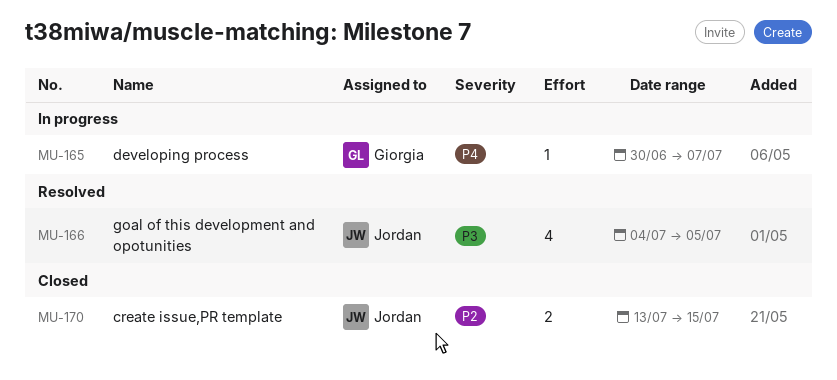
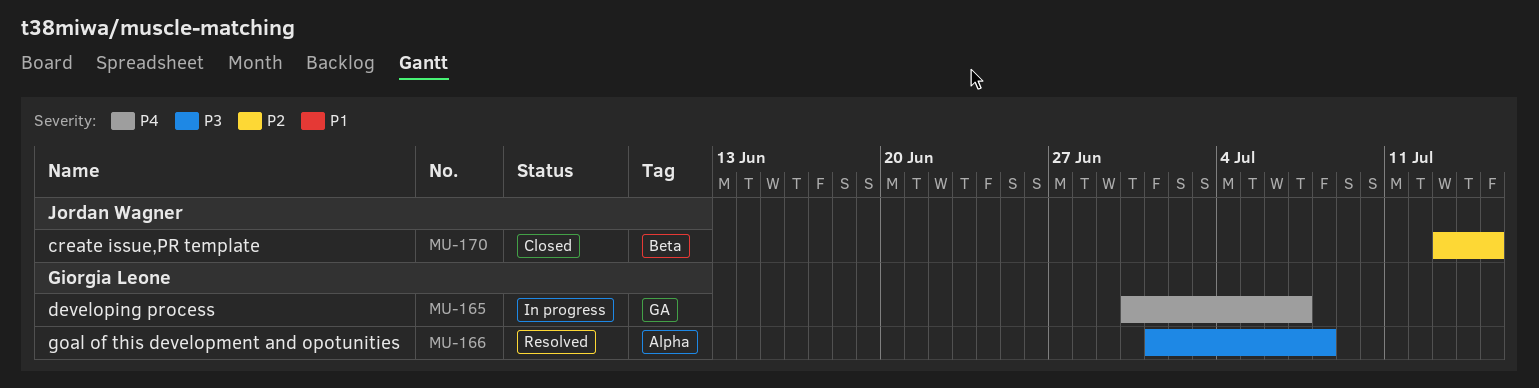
MU-166, owner: Jordan Wagner -> Giorgia Leone
MU-166, start: Jul 4 -> Jul 1
MU-166, due: Jul 5 -> Jul 8

